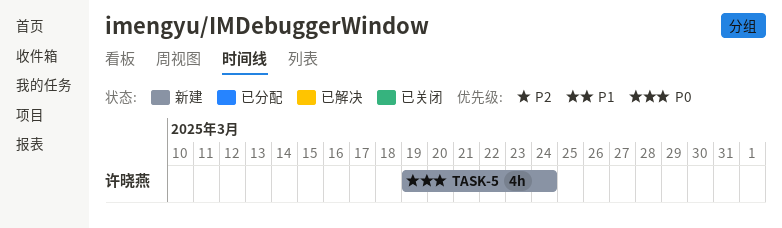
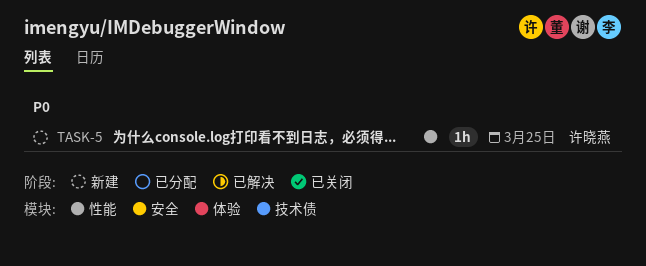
TASK-5, estimate: 4h -> 1h
TASK-5, due: Mar 24 -> Mar 25

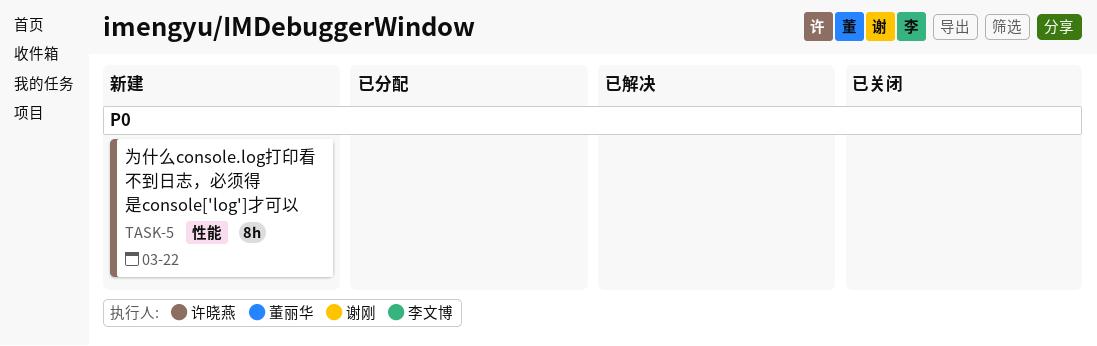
TASK-5, estimate: 1h -> 8h
TASK-5, due: Mar 25 -> Mar 22

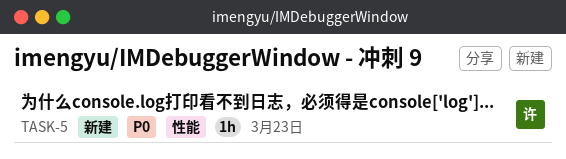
TASK-5, estimate: 8h -> 1h
TASK-5, due: Mar 22 -> Mar 23

